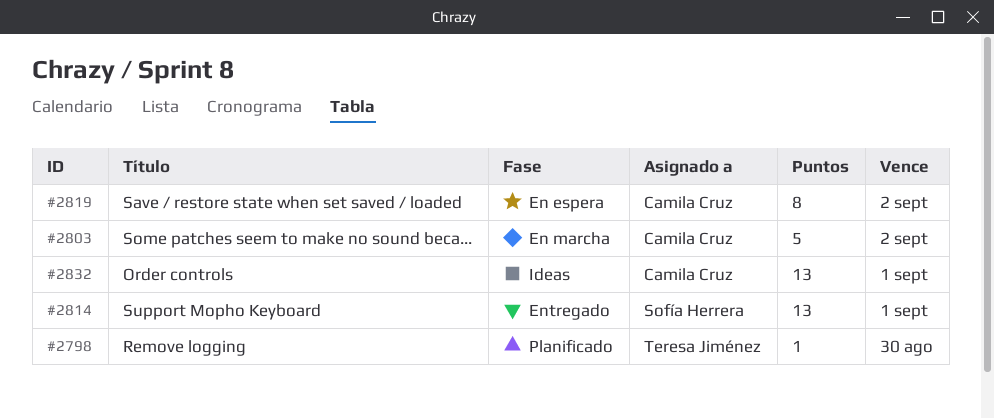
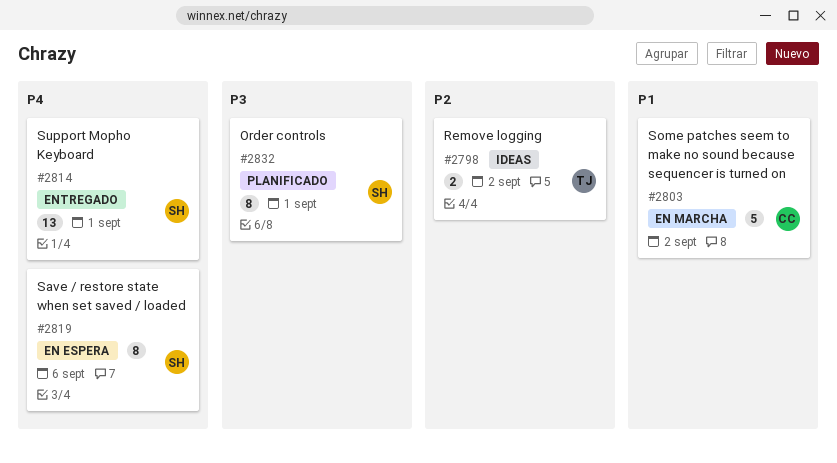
#2798, status: Planificado -> Ideas
#2798, estimate: 1 -> 2
#2798, due: Aug 30 -> Sep 2
#2819, owner: Camila Cruz -> Sofía Herrera
#2819, due: Sep 2 -> Sep 6
#2832, status: Ideas -> Planificado
#2832, owner: Camila Cruz -> Sofía Herrera
#2832, estimate: 13 -> 8

